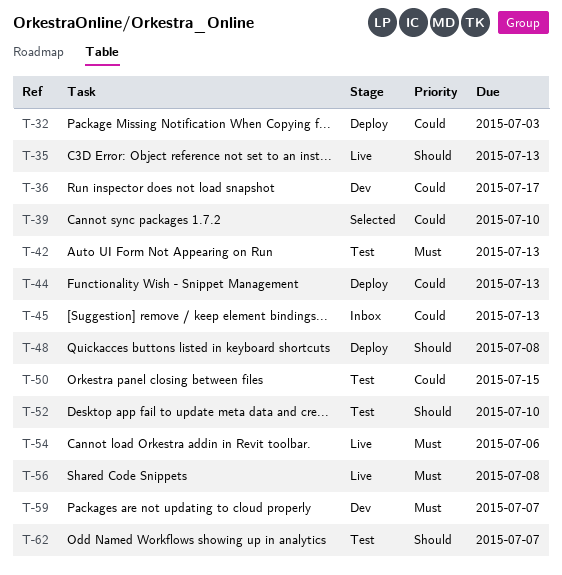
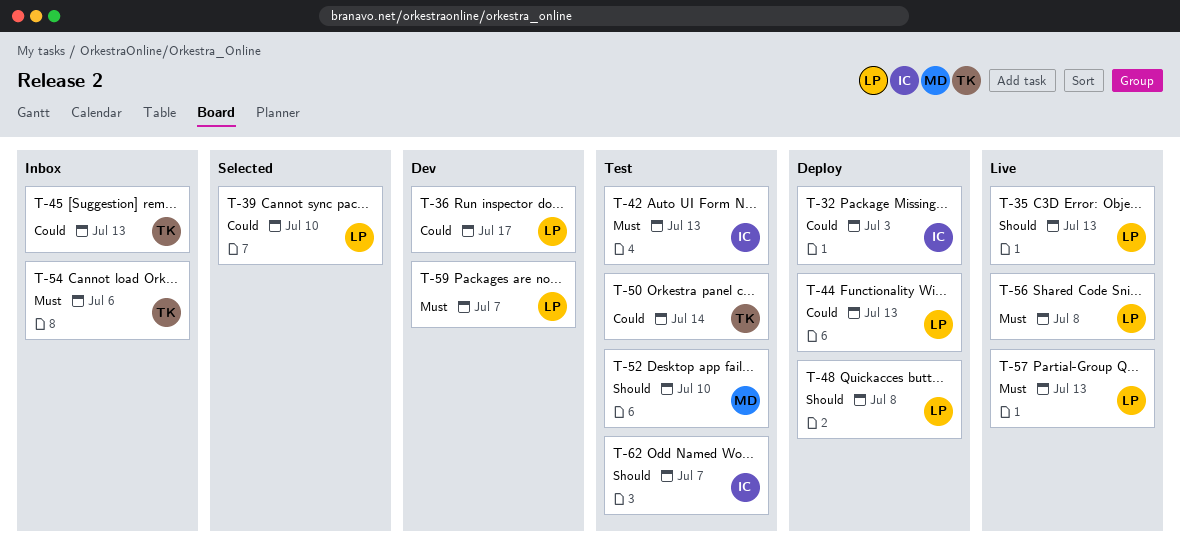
T-50, due: Jul 15 -> Jul 14
T-54, status: Live -> Inbox
T-57: none -> present

